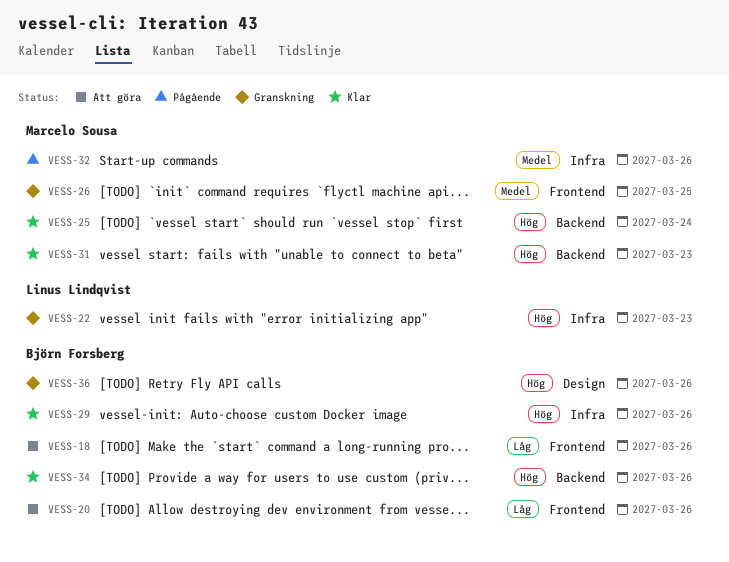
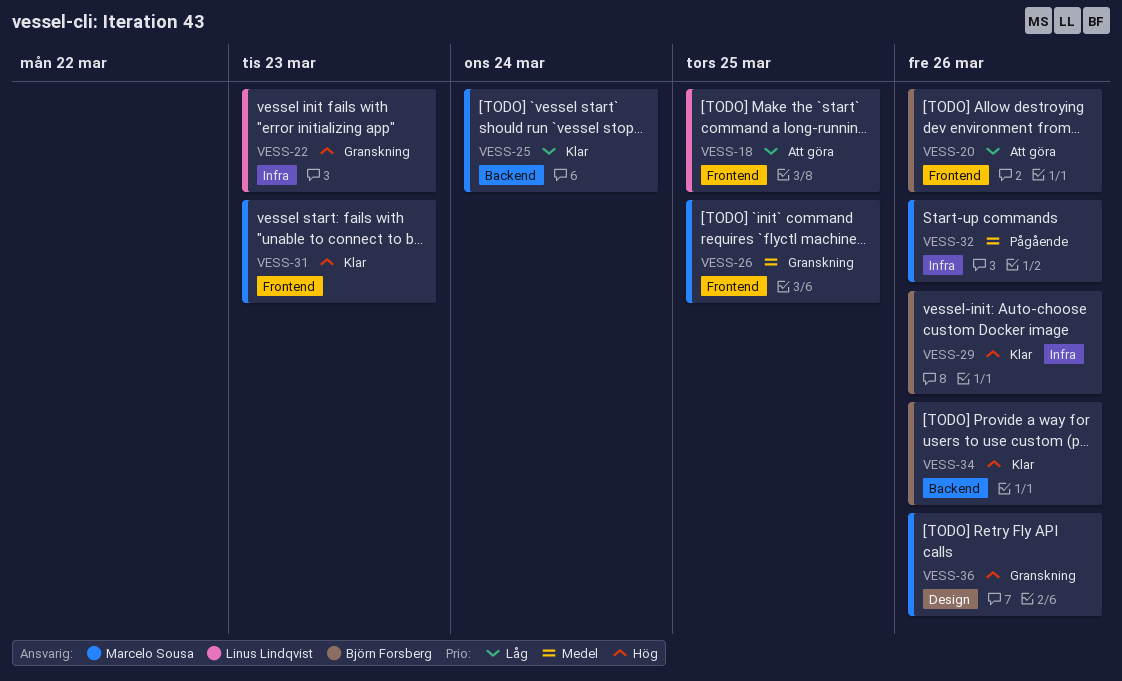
VESS-18, owner: Björn Forsberg -> Linus Lindqvist
VESS-18, due: Mar 26 -> Mar 25
VESS-25, priority: Hög -> Låg
VESS-31, label: Backend -> Frontend
VESS-36, owner: Björn Forsberg -> Marcelo Sousa

